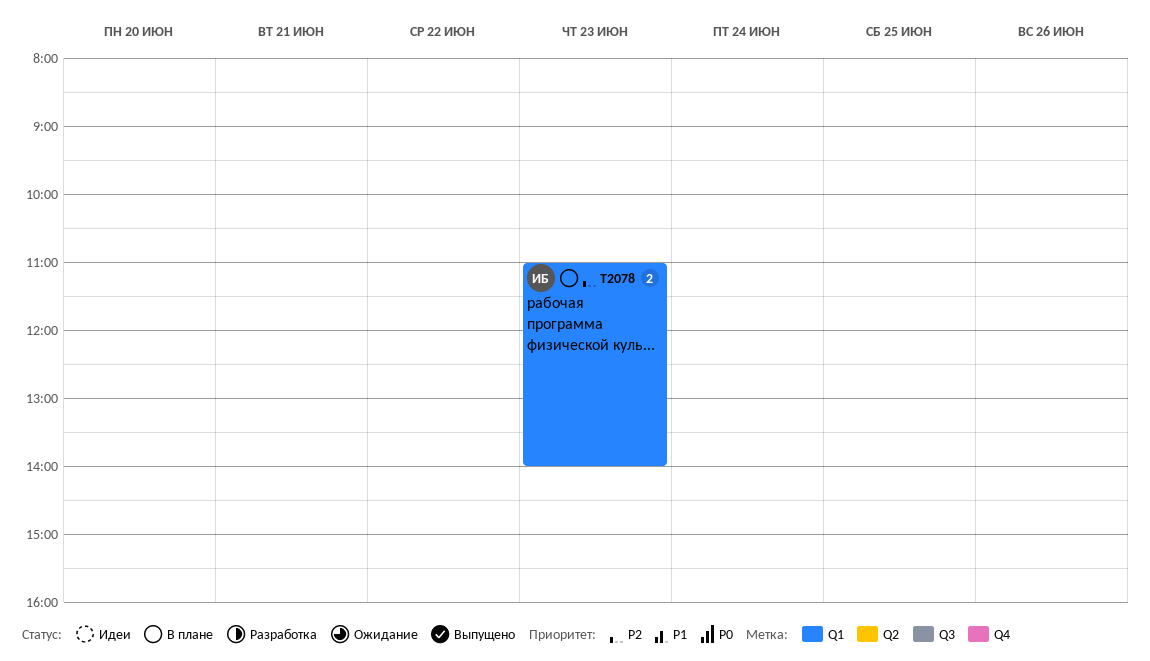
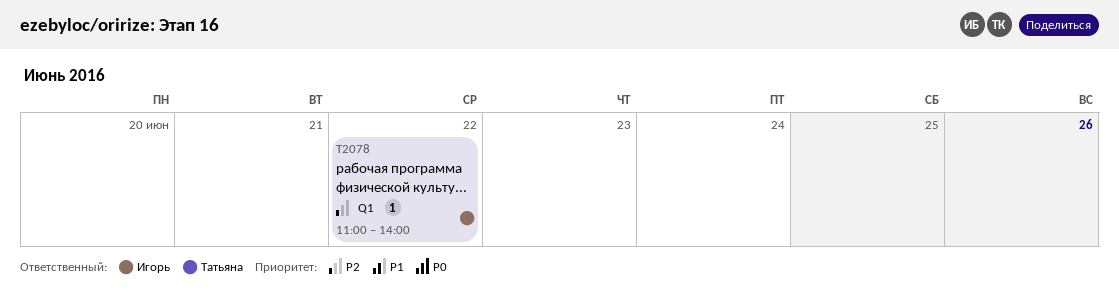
T2078, estimate: 2 -> 1
T2078, day: Jun 23 -> Jun 22

